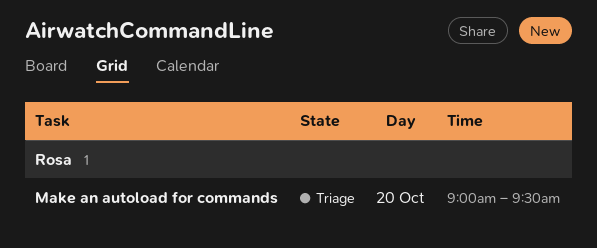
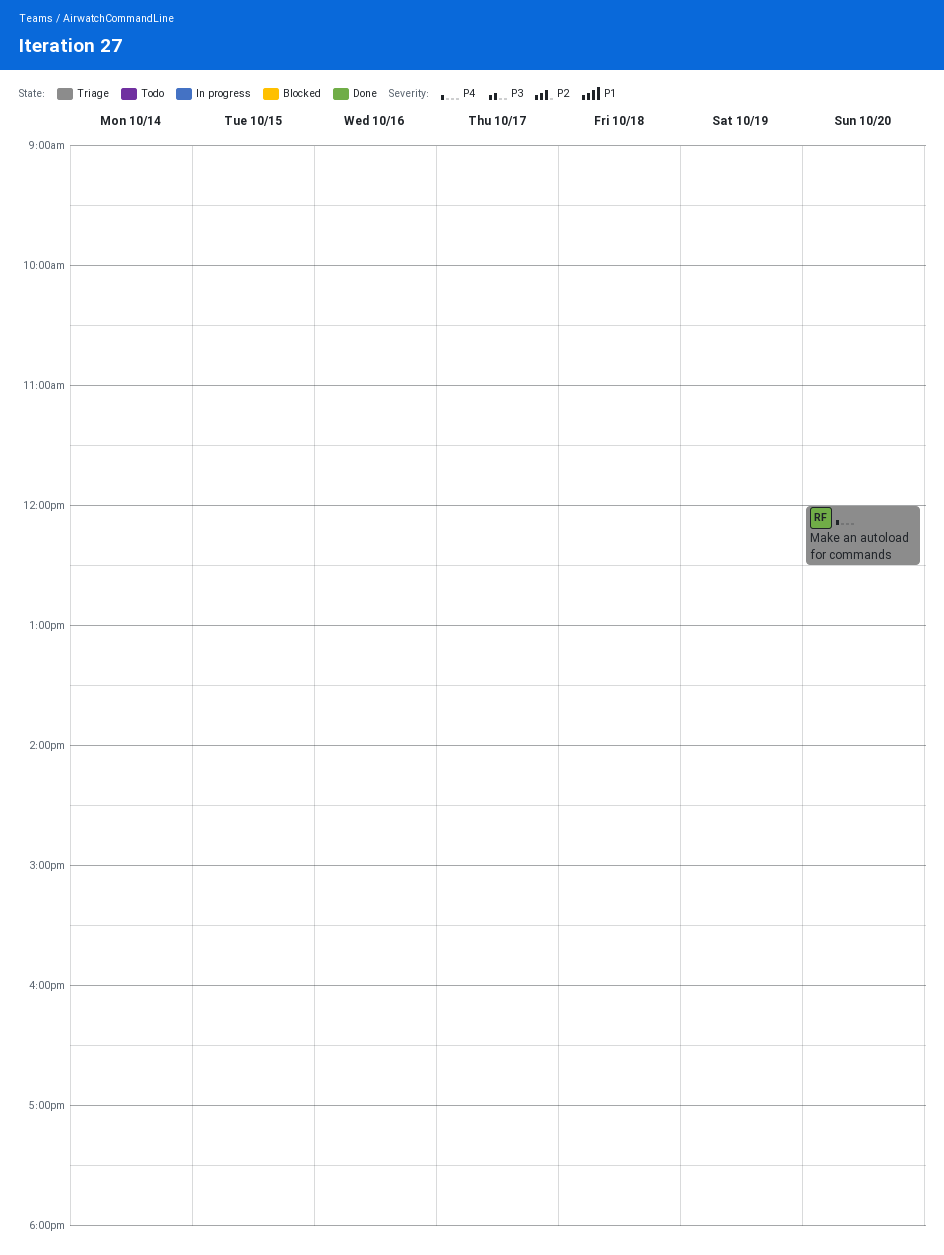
Make an autoload for commands, begins: 09:00 -> 12:00
Make an autoload for commands, ends: 09:30 -> 12:30

